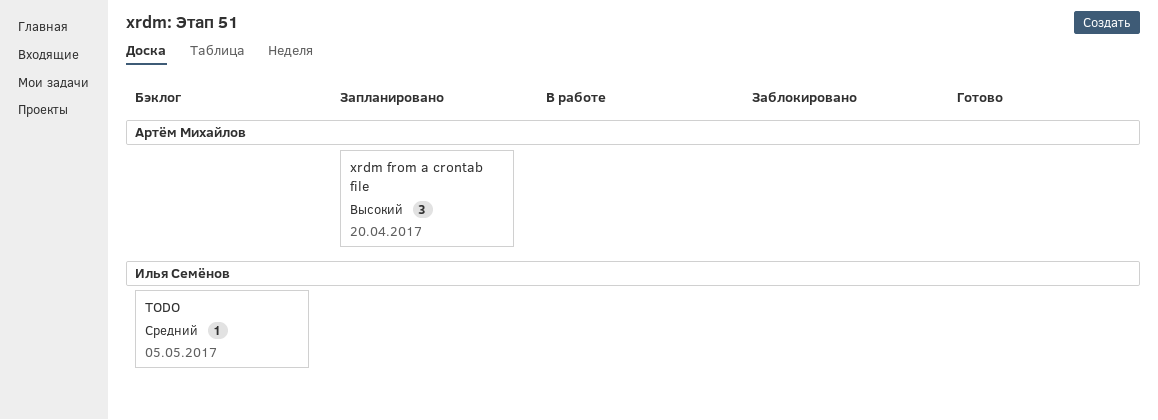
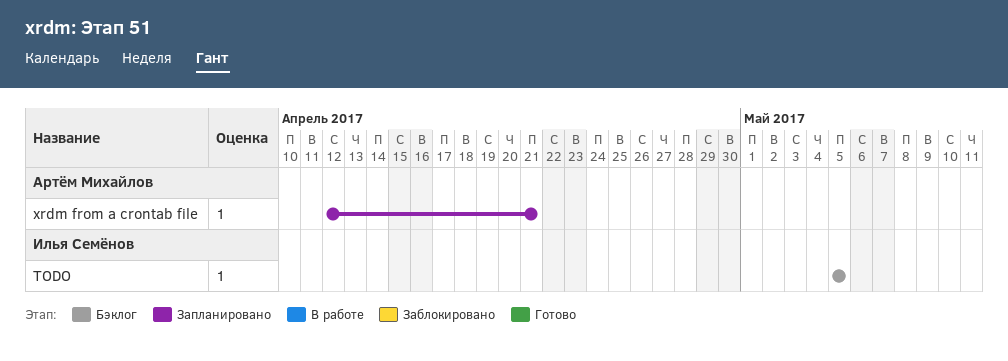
xrdm from a crontab file, estimate: 3 -> 1
xrdm from a crontab file, due: Apr 20 -> Apr 21

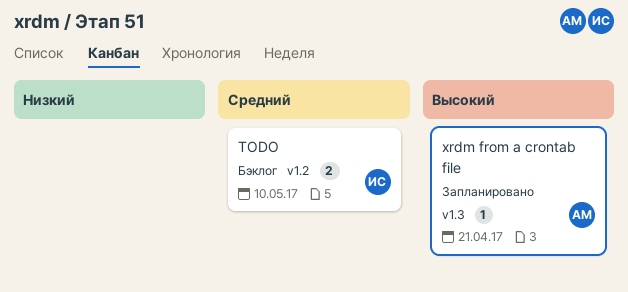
TODO, estimate: 1 -> 2
TODO, due: May 5 -> May 10

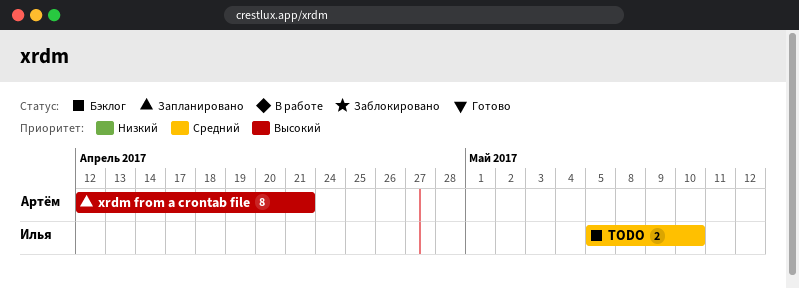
xrdm from a crontab file, estimate: 1 -> 8

